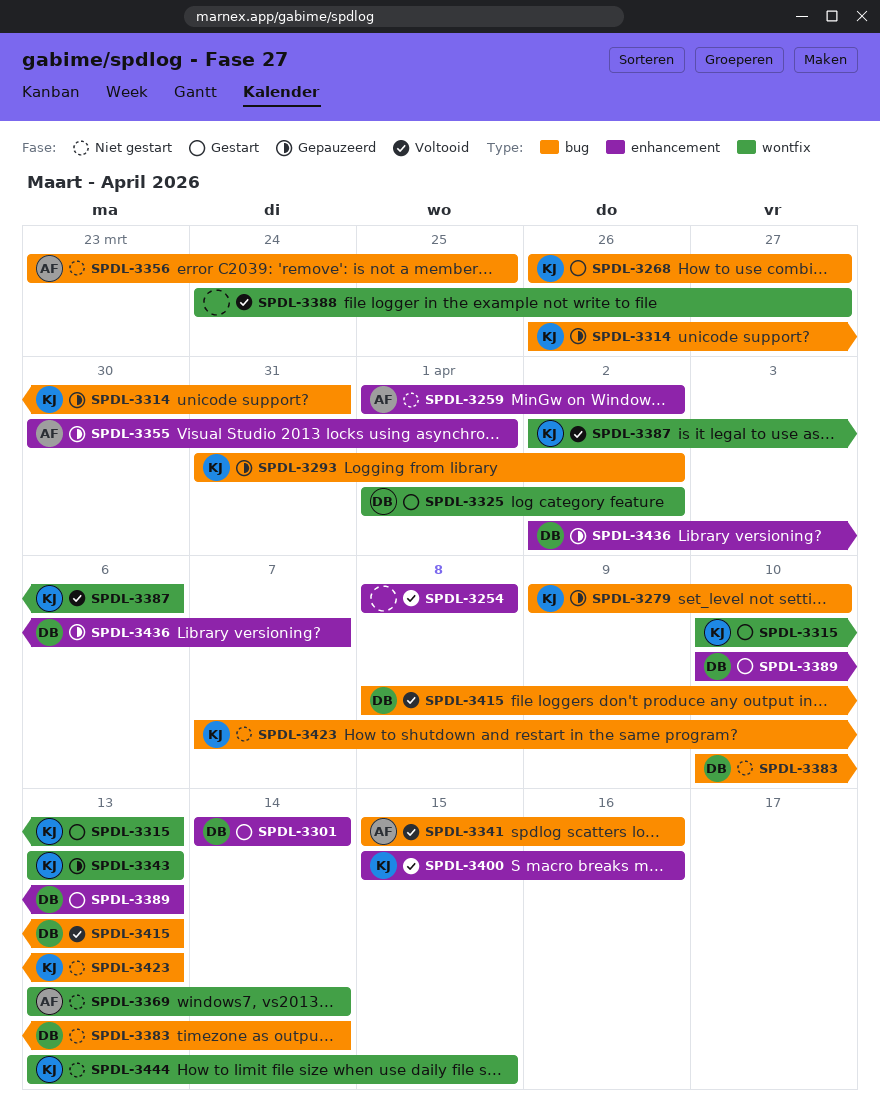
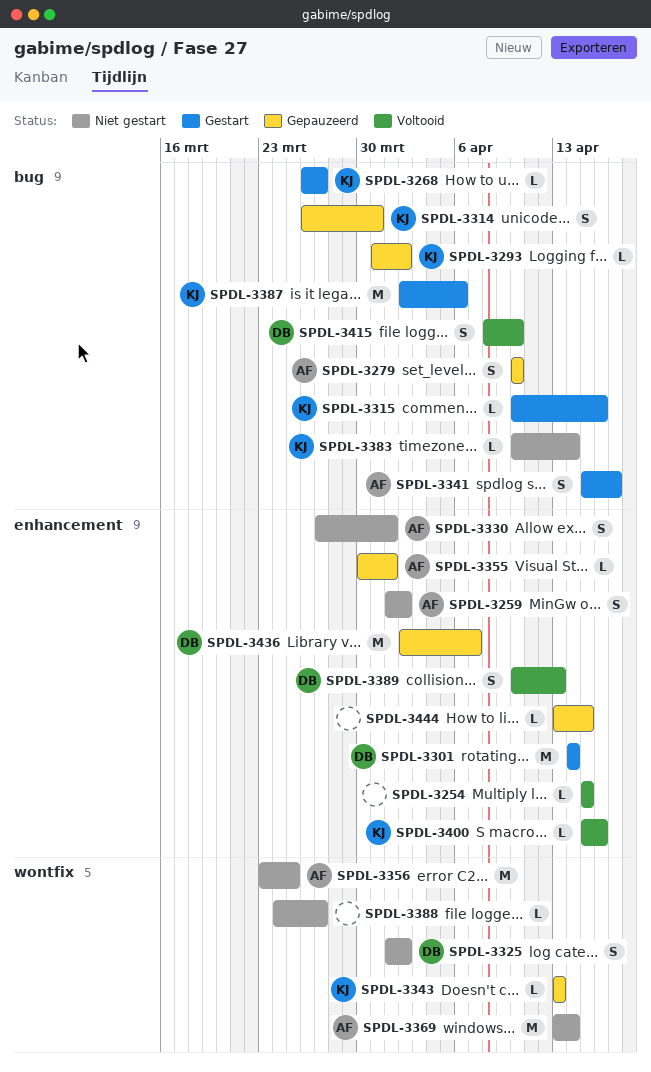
SPDL-3254, start: Apr 8 -> Apr 15
SPDL-3254, due: Apr 8 -> Apr 15
SPDL-3279, owner: KJ -> AF
SPDL-3279, start: Apr 9 -> Apr 10
SPDL-3315, label: wontfix -> bug
SPDL-3315, due: Apr 13 -> Apr 16
SPDL-3325, status: Gestart -> Niet gestart
SPDL-3330: none -> present
SPDL-3341, status: Voltooid -> Gestart
SPDL-3341, due: Apr 16 -> Apr 17
SPDL-3356, label: bug -> wontfix
SPDL-3383, owner: DB -> KJ
SPDL-3387, status: Voltooid -> Gestart
SPDL-3387, label: wontfix -> bug
SPDL-3388, status: Voltooid -> Niet gestart
SPDL-3389, status: Gestart -> Voltooid
SPDL-3415, due: Apr 13 -> Apr 10
SPDL-3423: present -> none
SPDL-3444, status: Niet gestart -> Gepauzeerd
SPDL-3444, owner: KJ -> none
SPDL-3444, label: wontfix -> enhancement

